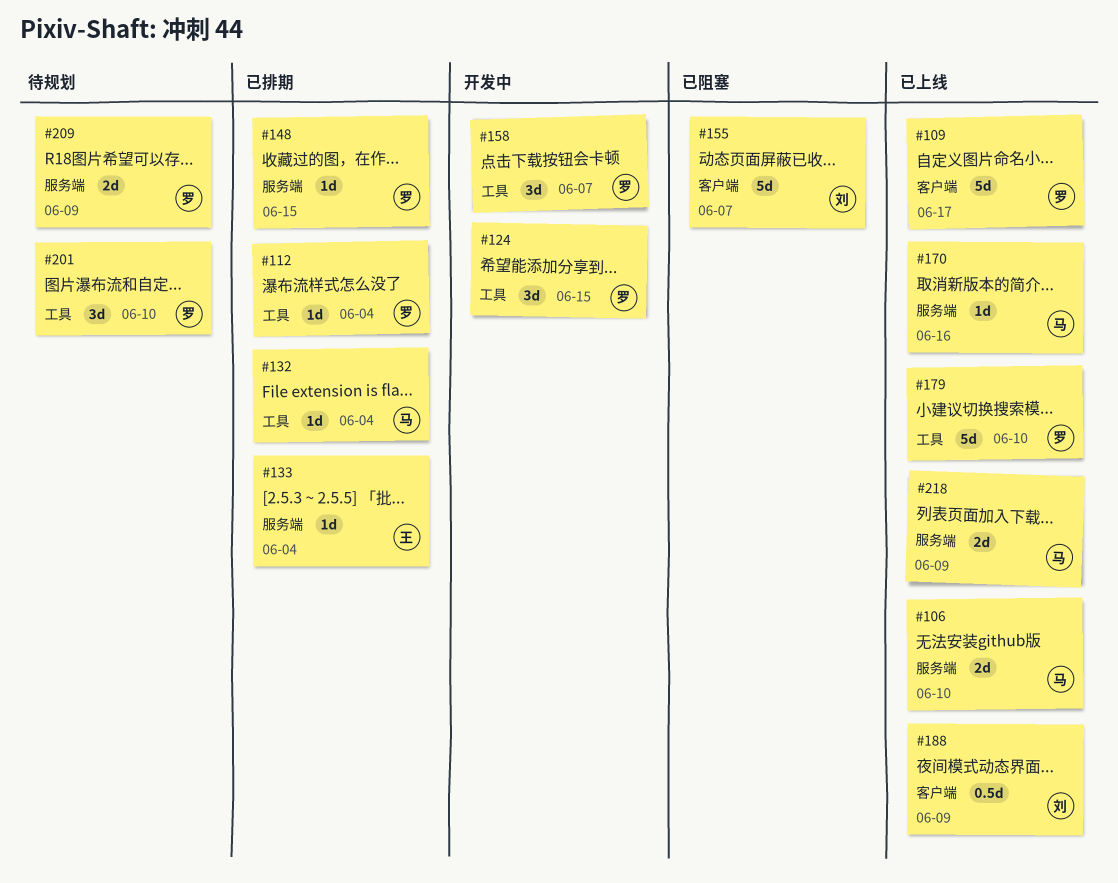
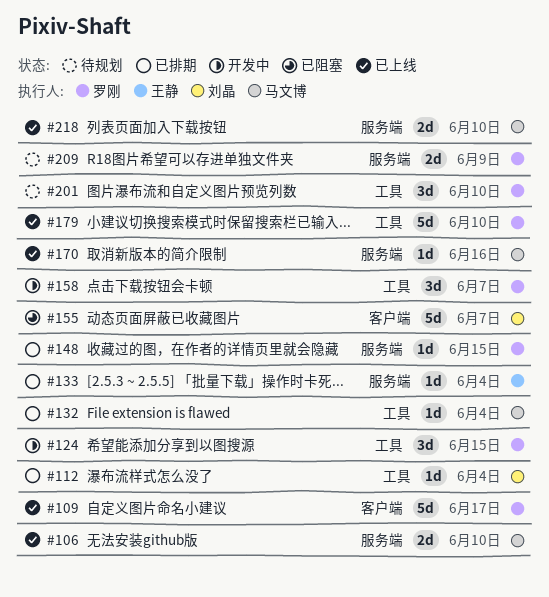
#112, owner: 罗刚 -> 刘晶
#188: present -> none
#218, due: Jun 9 -> Jun 10

